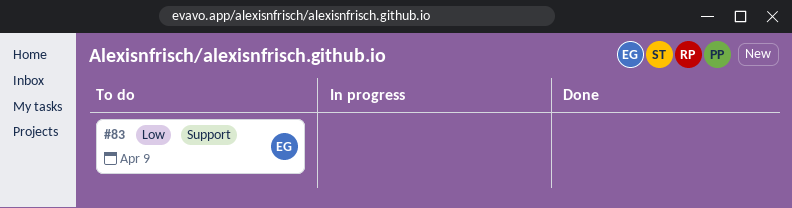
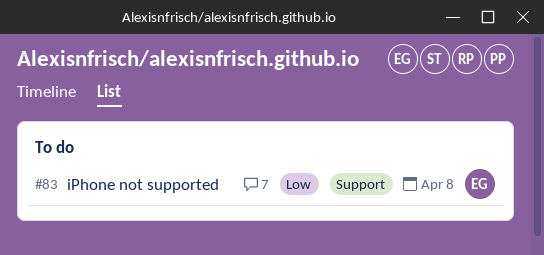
#83, due: Apr 9 -> Apr 8

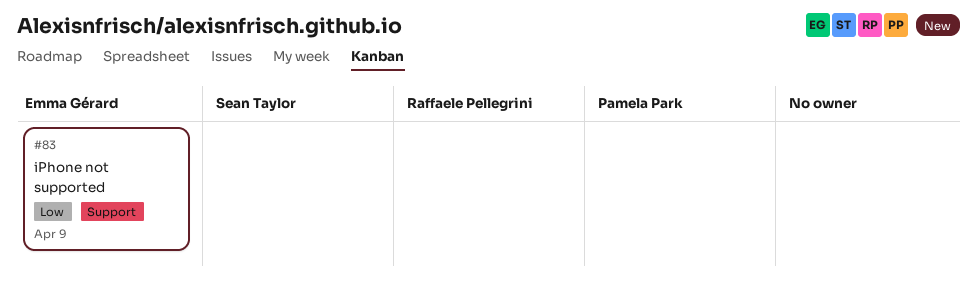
#83, due: Apr 8 -> Apr 9

